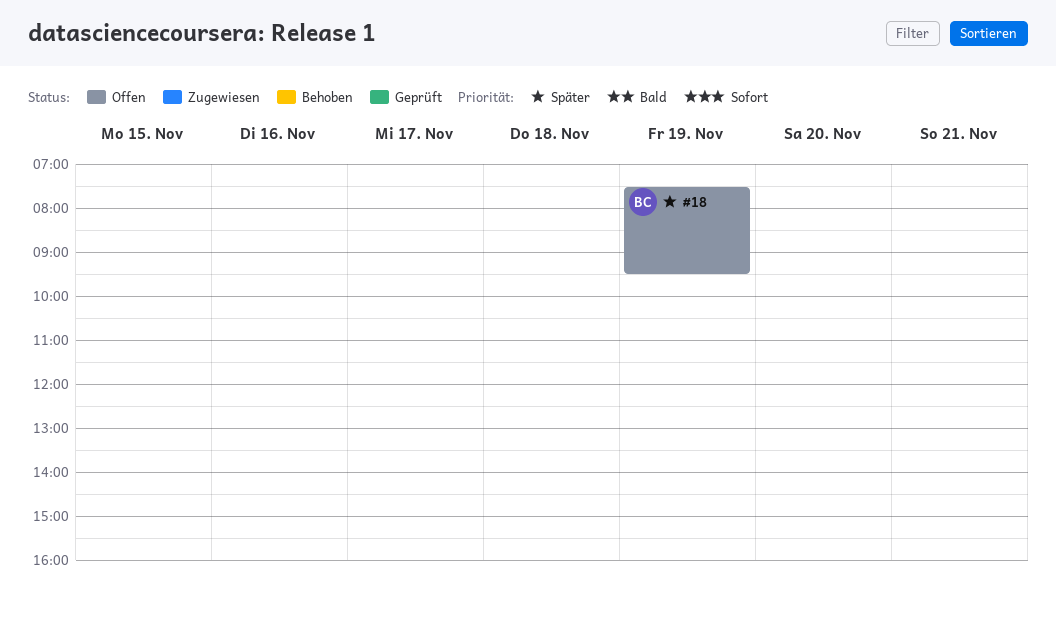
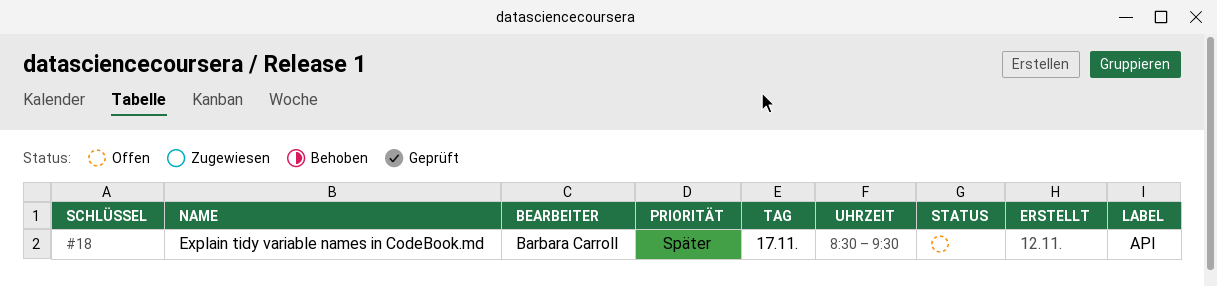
#18, day: Nov 19 -> Nov 17
#18, begins: 07:30 -> 08:30

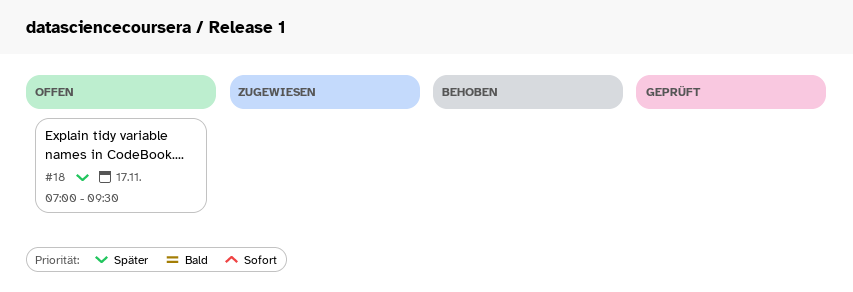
#18, begins: 08:30 -> 07:00

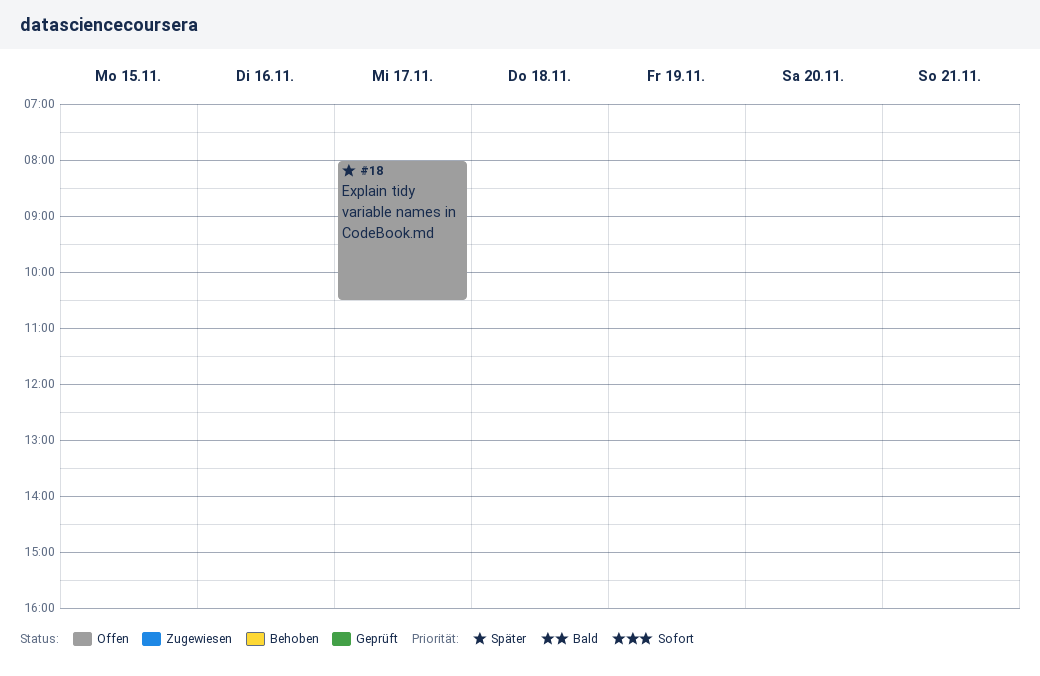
#18, begins: 07:00 -> 08:00
#18, ends: 09:30 -> 10:30

